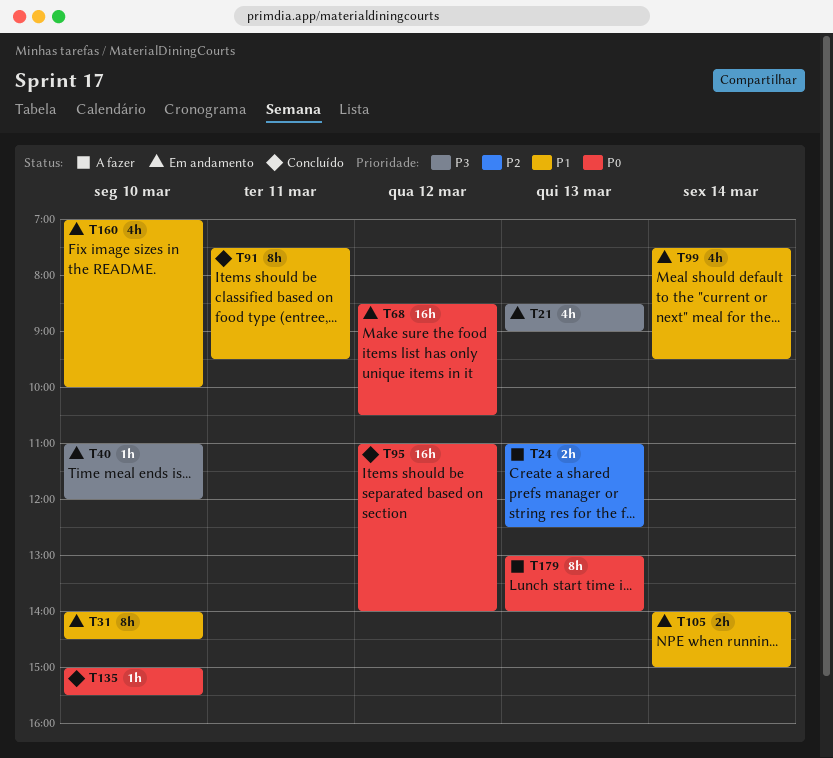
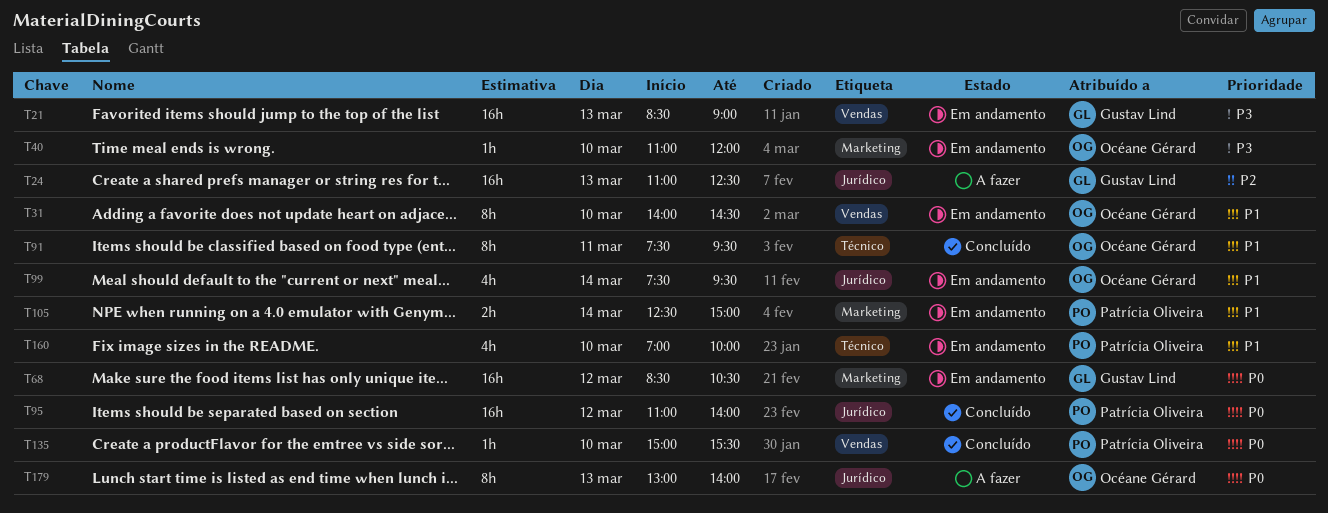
T21, estimate: 4h -> 16h
T24, estimate: 2h -> 16h
T105, begins: 14:00 -> 12:30

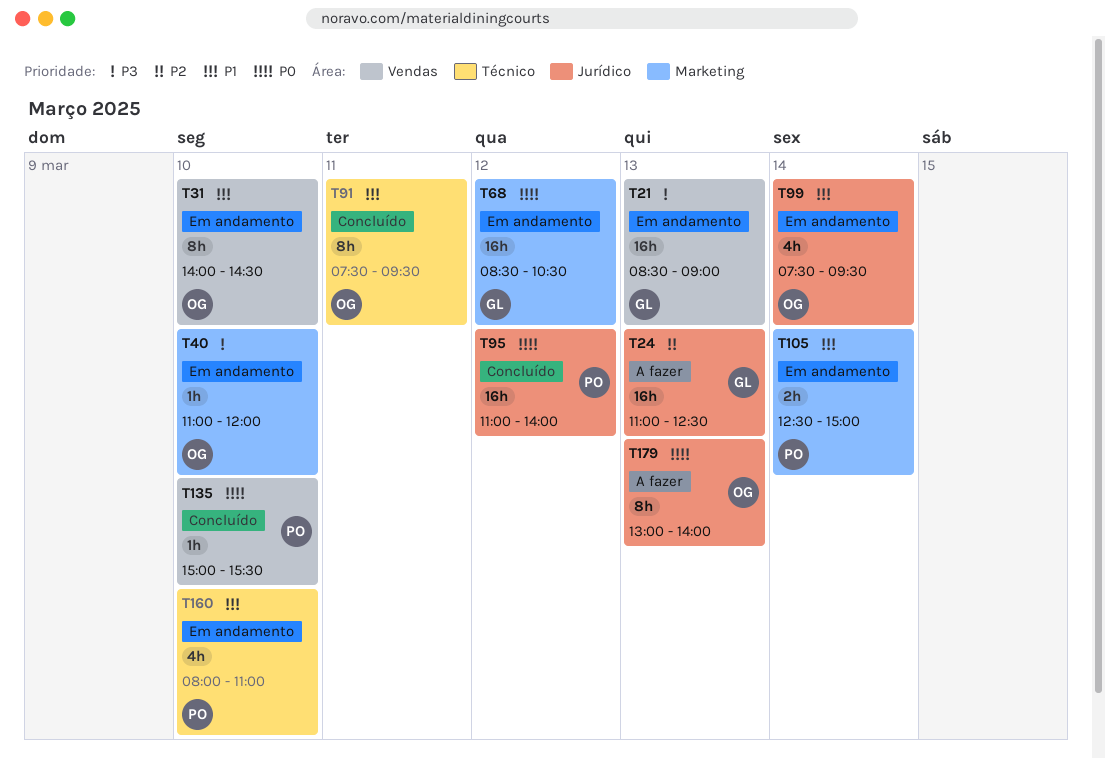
T160, begins: 07:00 -> 08:00
T160, ends: 10:00 -> 11:00

